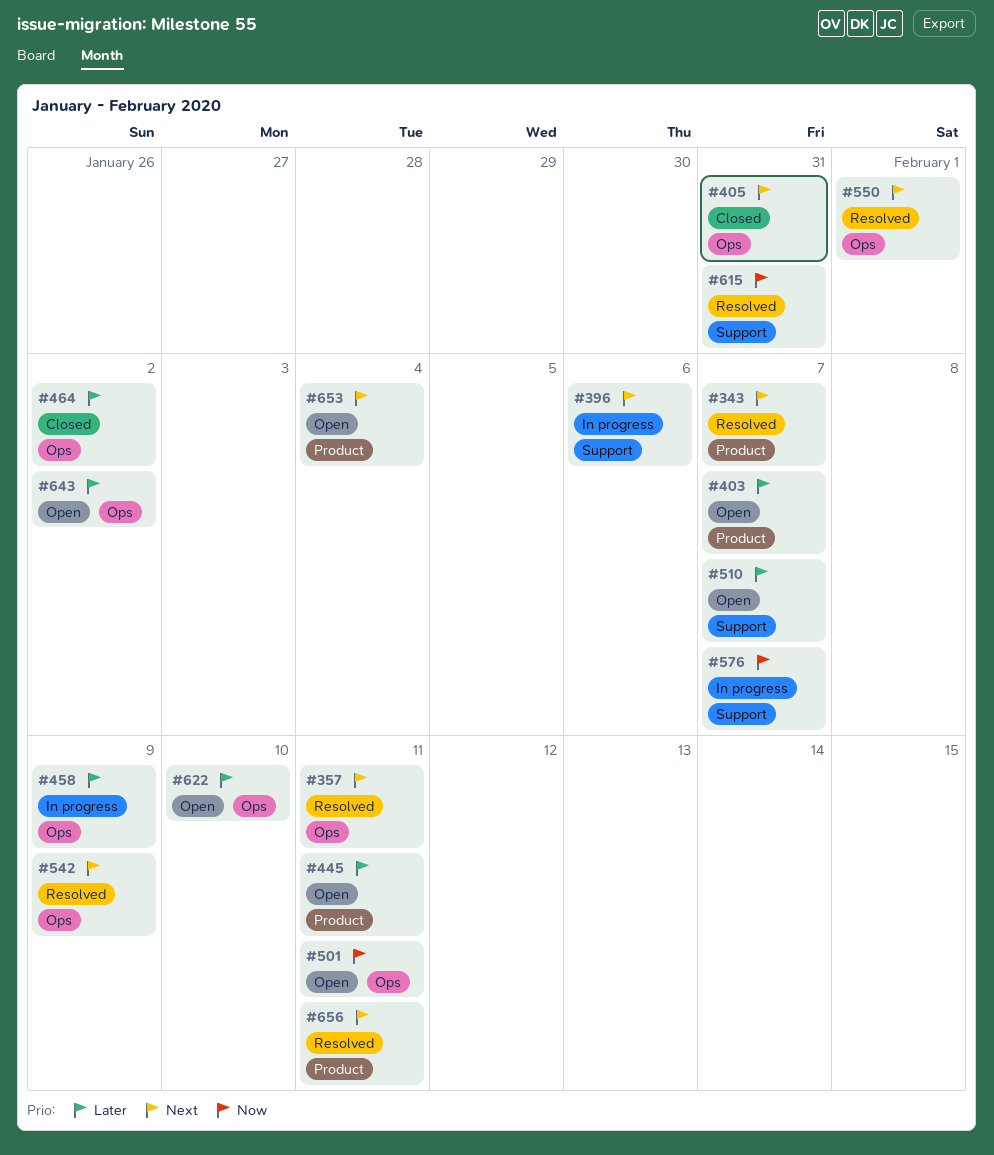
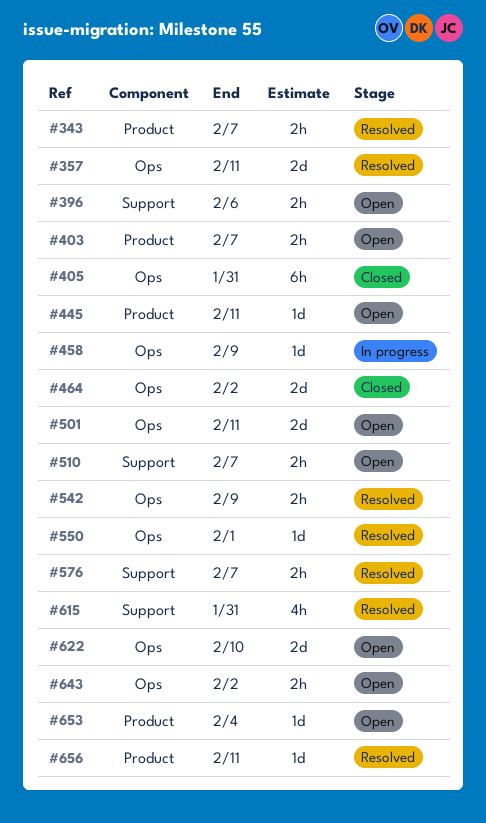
#396, status: In progress -> Open
#576, status: In progress -> Resolved

